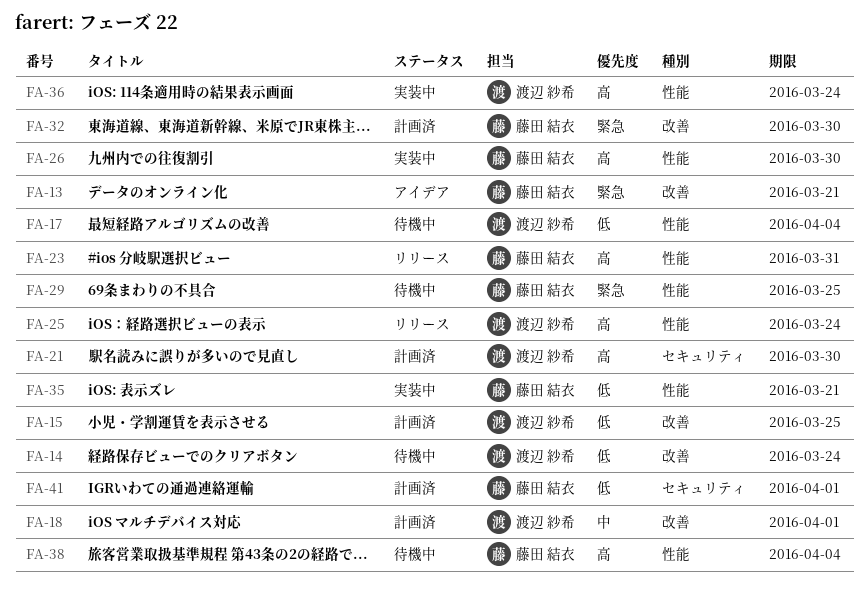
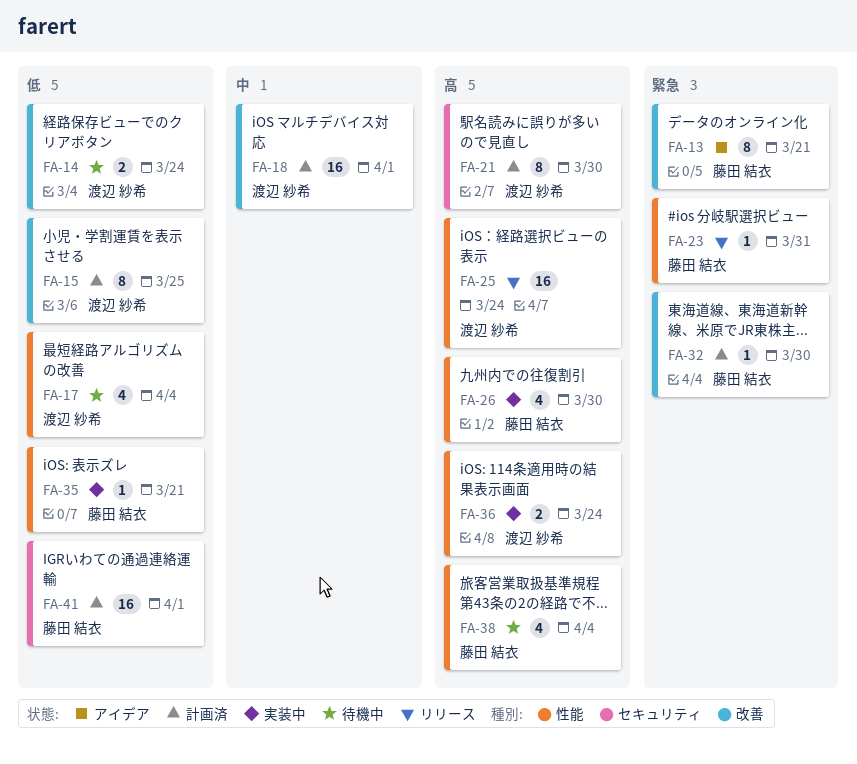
FA-23, priority: 高 -> 緊急
FA-29: present -> none

